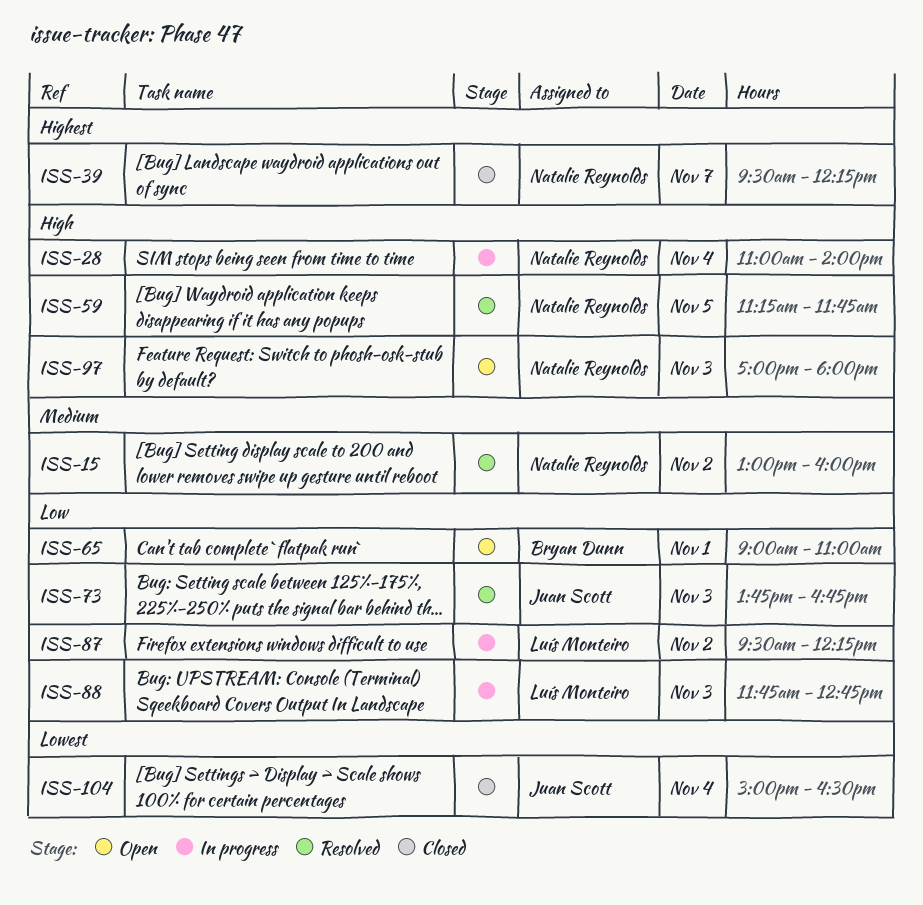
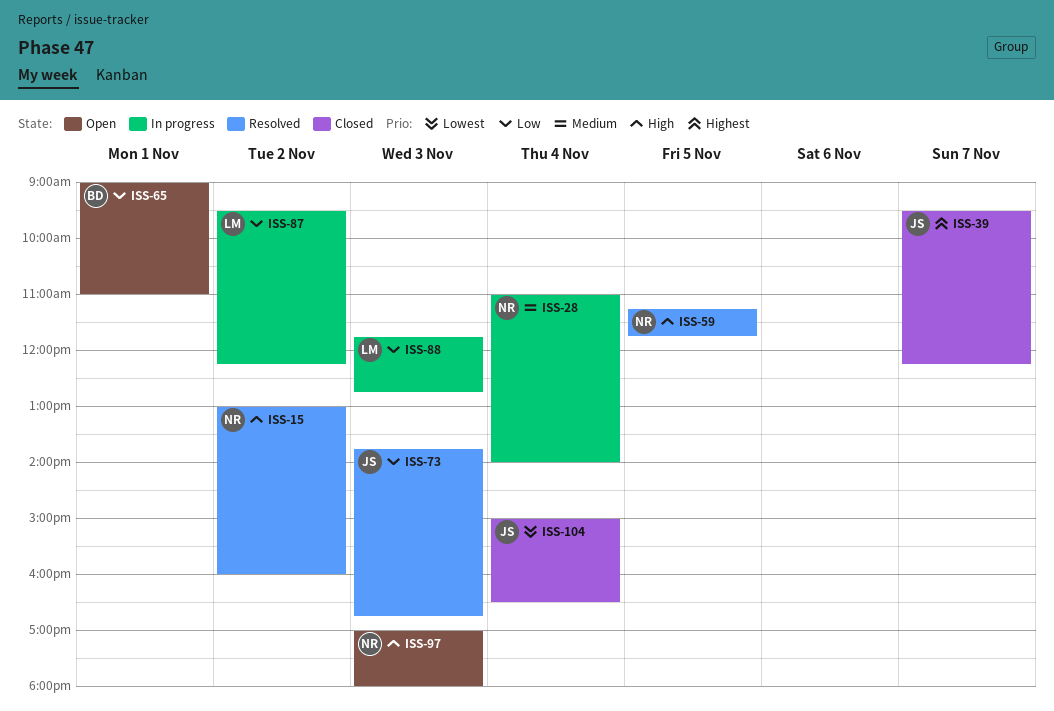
ISS-15, priority: Medium -> High
ISS-28, priority: High -> Medium
ISS-39, owner: Natalie Reynolds -> Juan Scott

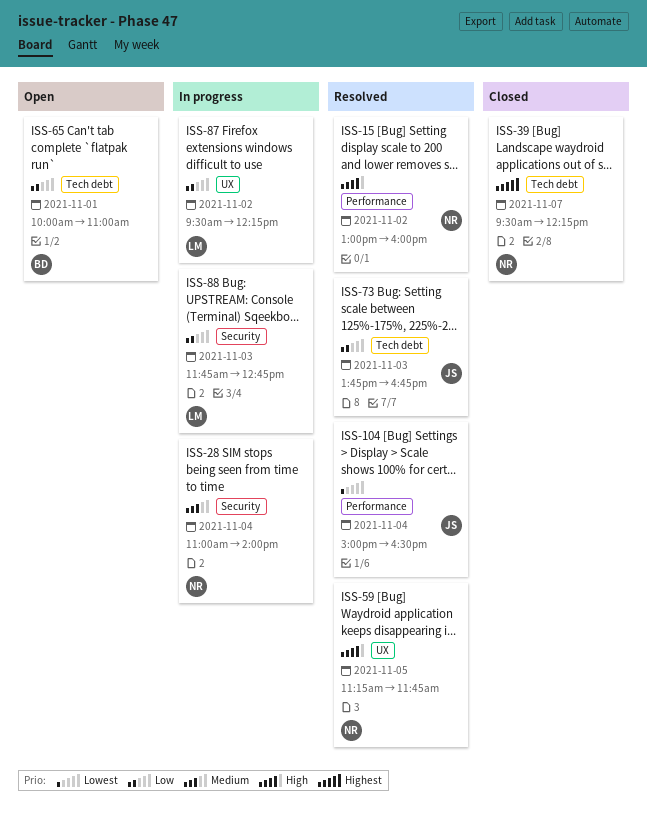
ISS-39, owner: JS -> NR
ISS-65, begins: 09:00 -> 10:00
ISS-97: present -> none
ISS-104, status: Closed -> Resolved

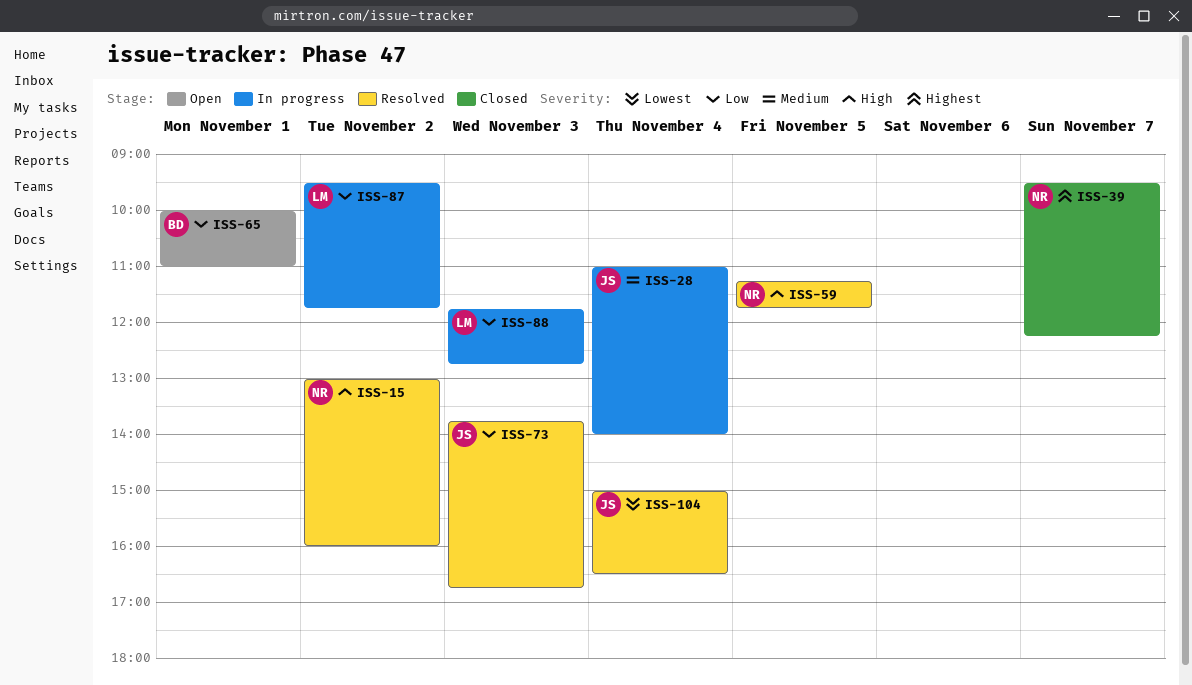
ISS-28, owner: NR -> JS
ISS-87, ends: 12:15 -> 11:45

